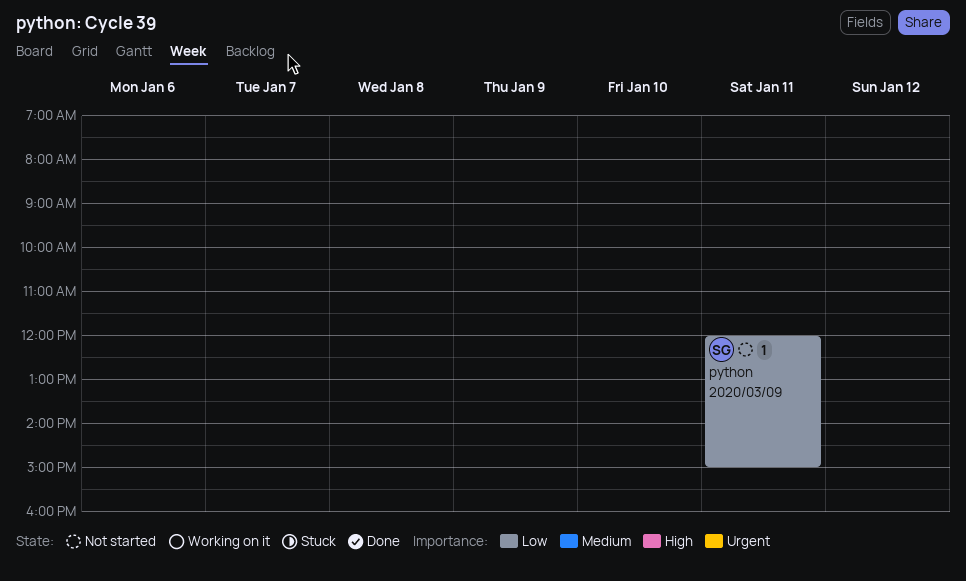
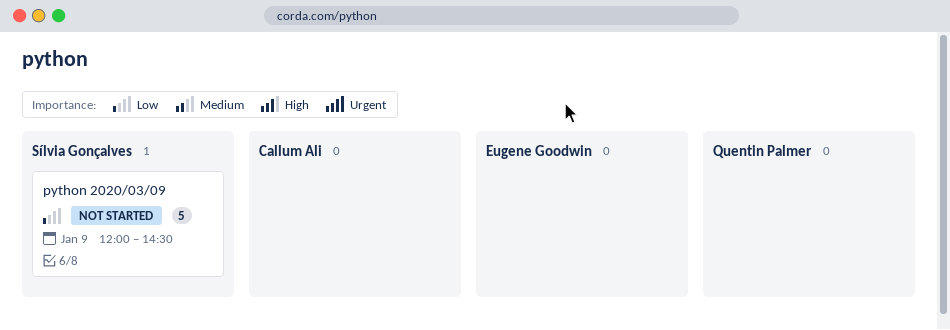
python 2020/03/09, estimate: 1 -> 5
python 2020/03/09, day: Jan 11 -> Jan 9
python 2020/03/09, ends: 15:00 -> 14:30

